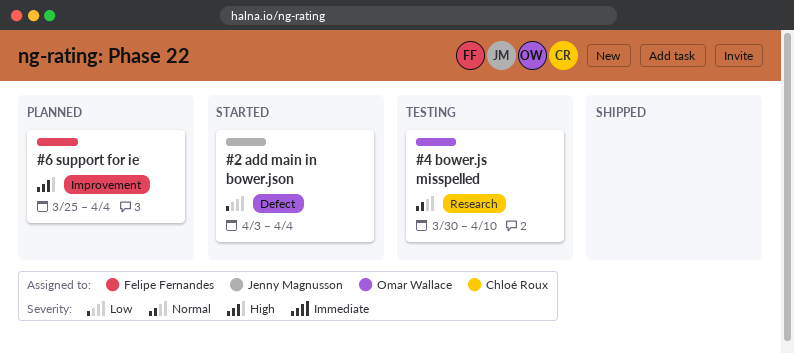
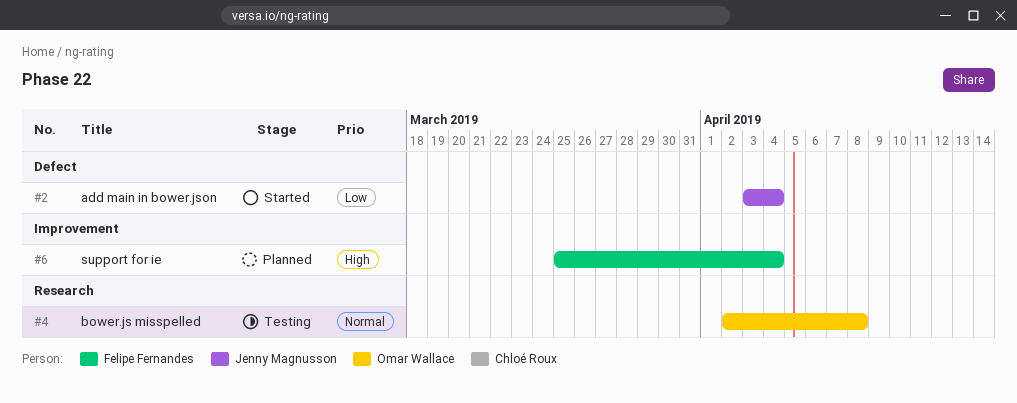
#4, start: Mar 30 -> Apr 2
#4, due: Apr 10 -> Apr 8

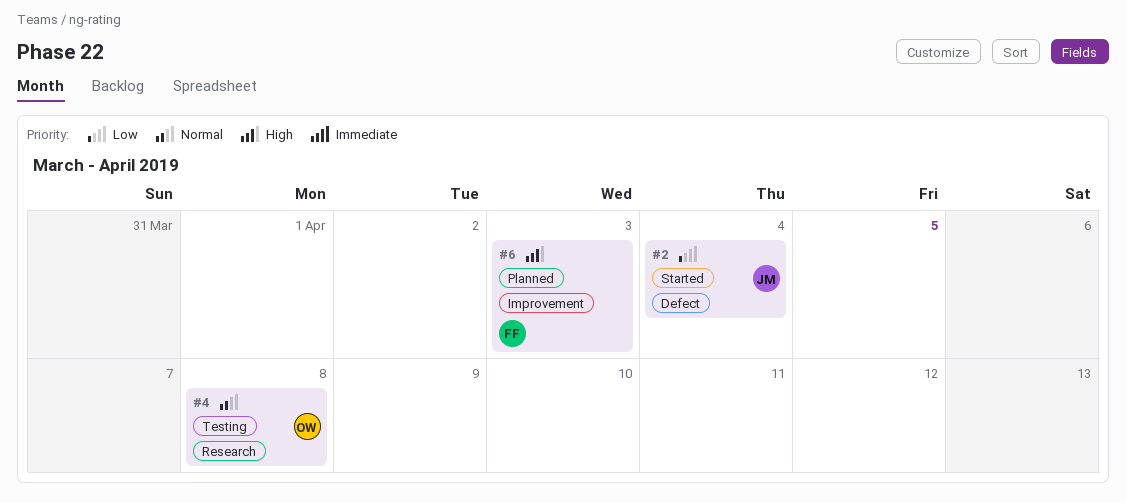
#6, due: Apr 4 -> Apr 3

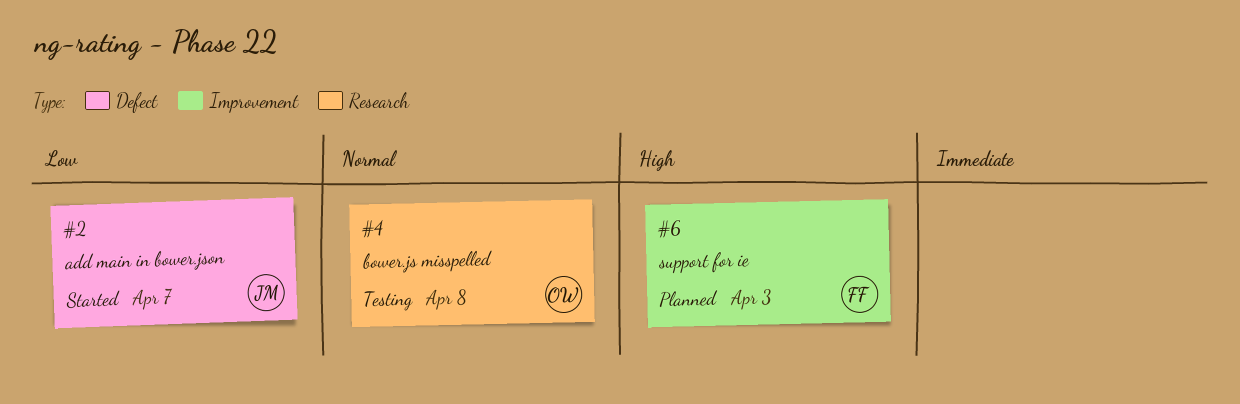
#2, due: Apr 4 -> Apr 7

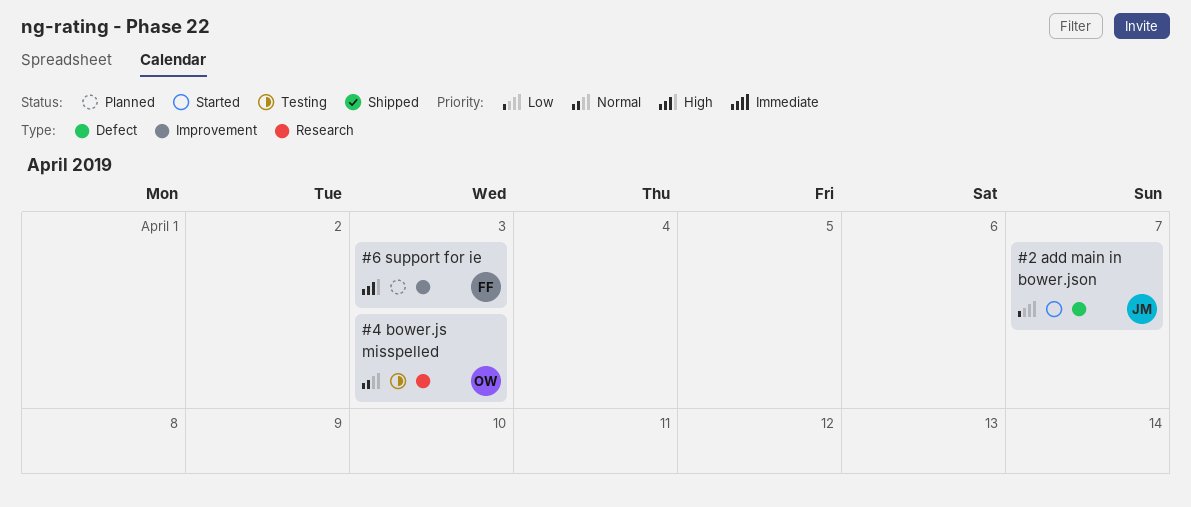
#4, due: Apr 8 -> Apr 3

